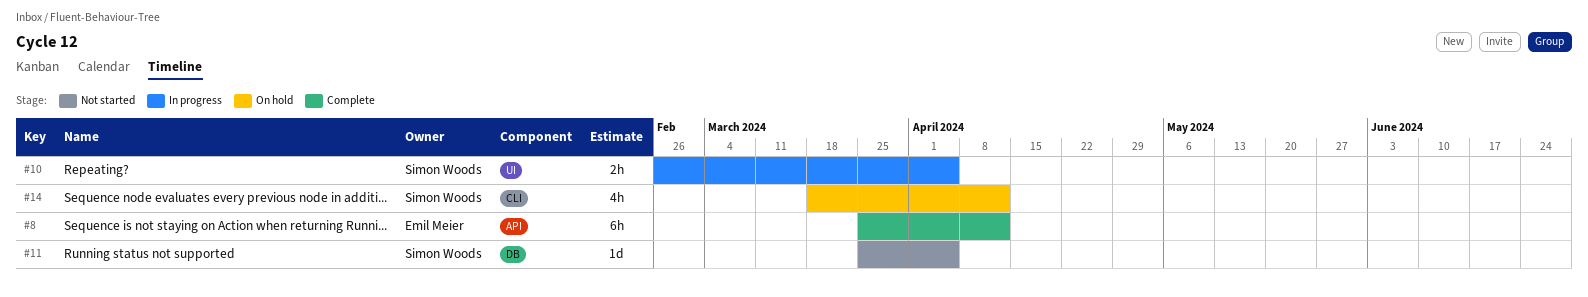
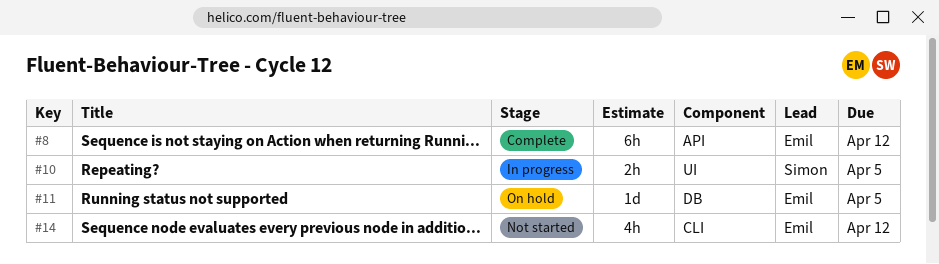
#11, status: Not started -> On hold
#11, owner: Simon Woods -> Emil Meier
#14, status: On hold -> Not started
#14, owner: Simon Woods -> Emil Meier

